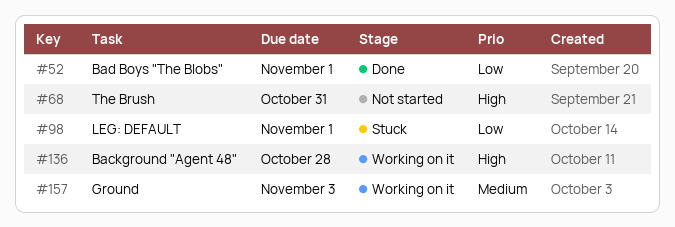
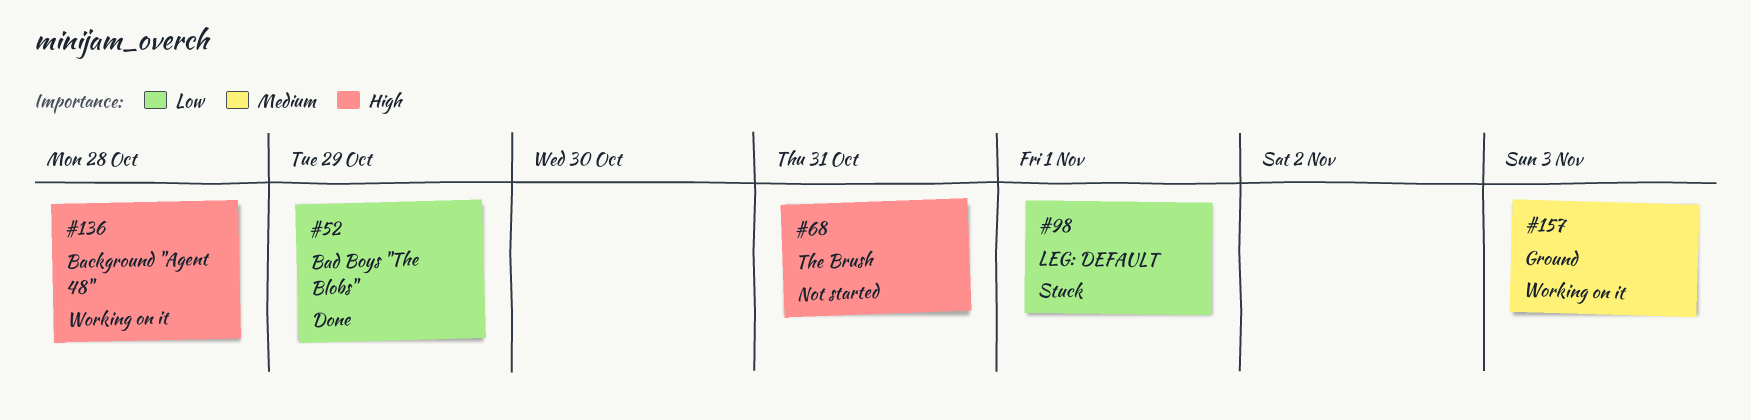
#52, due: Nov 1 -> Oct 29

